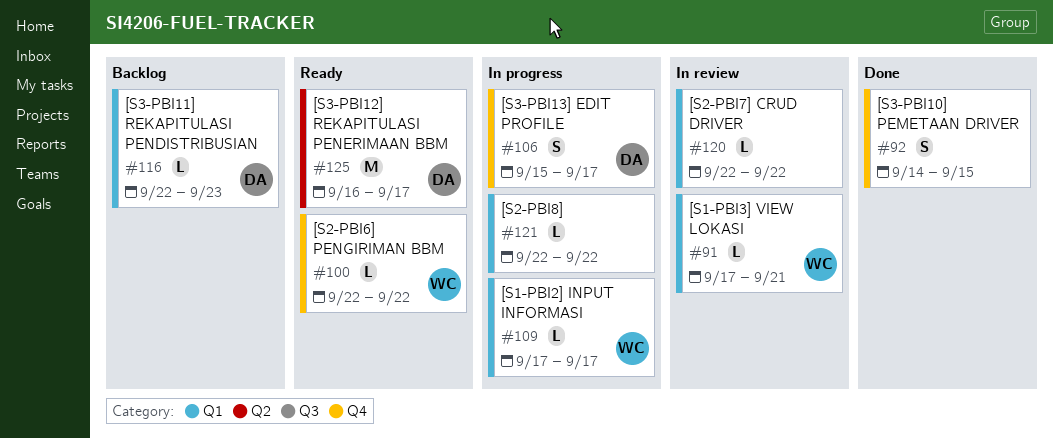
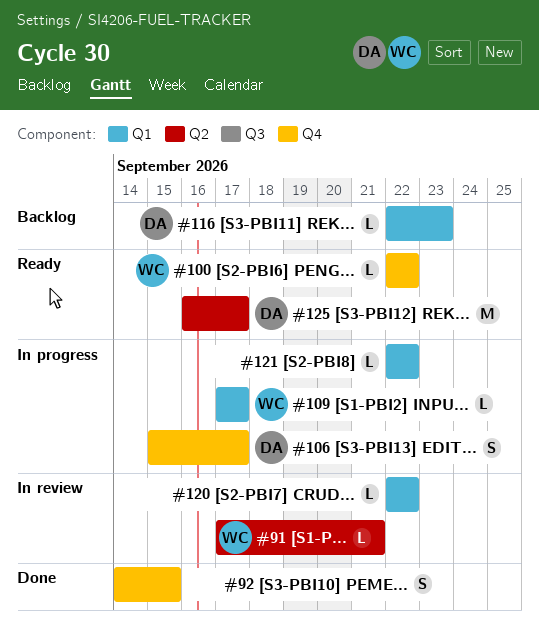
#91, label: Q1 -> Q2

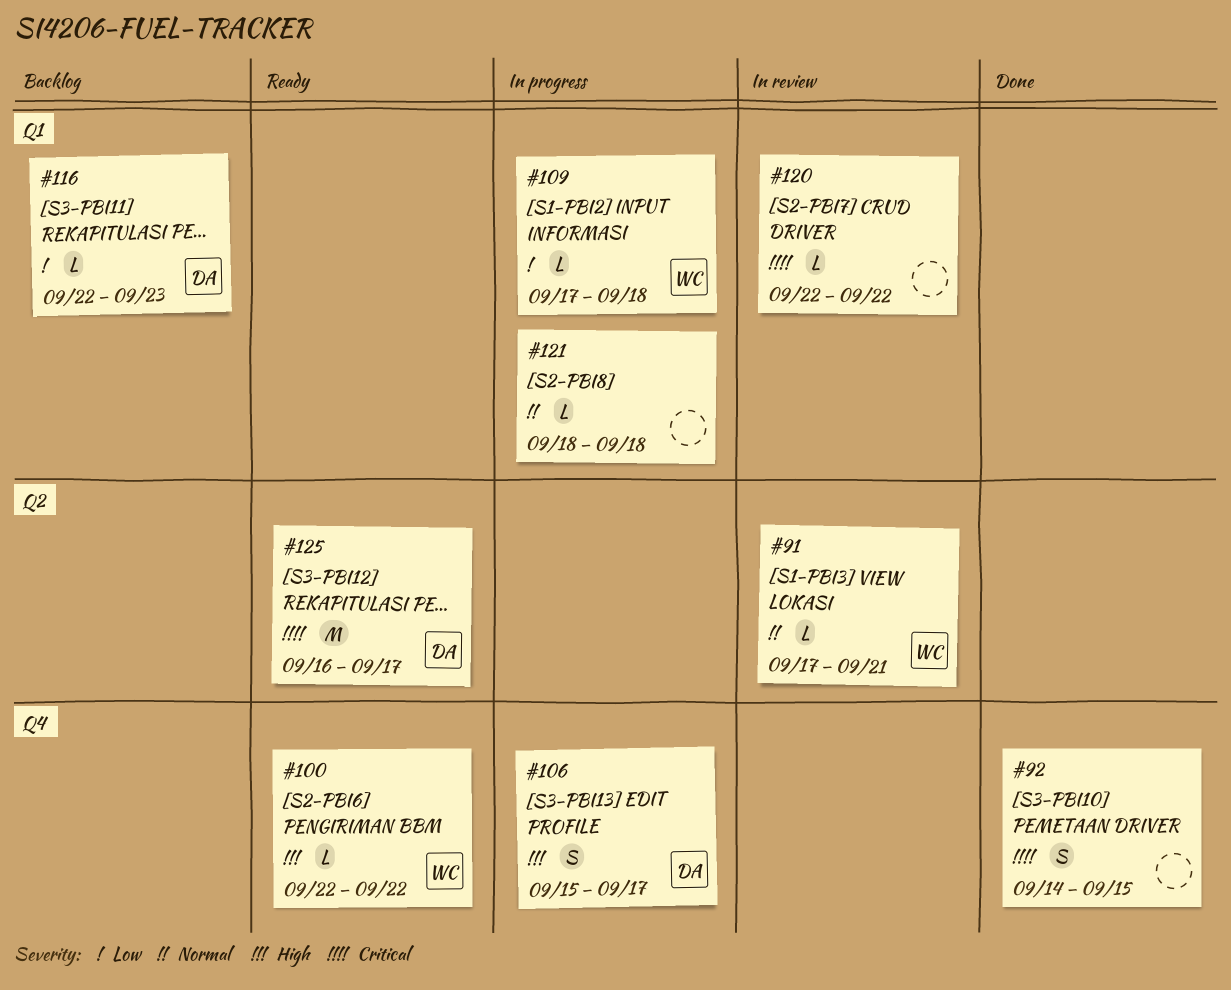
#109, due: Sep 17 -> Sep 18
#121, start: Sep 22 -> Sep 18
#121, due: Sep 22 -> Sep 18

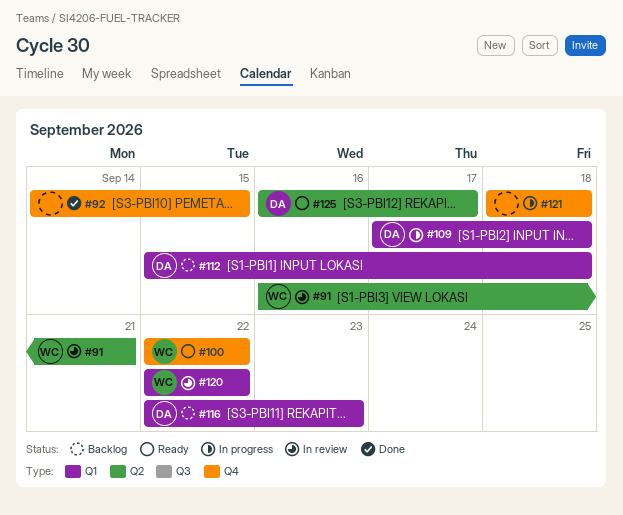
#91, start: Sep 17 -> Sep 16
#106: present -> none
#109, owner: WC -> DA
#112: none -> present
#120, owner: none -> WC
#121, label: Q1 -> Q4

